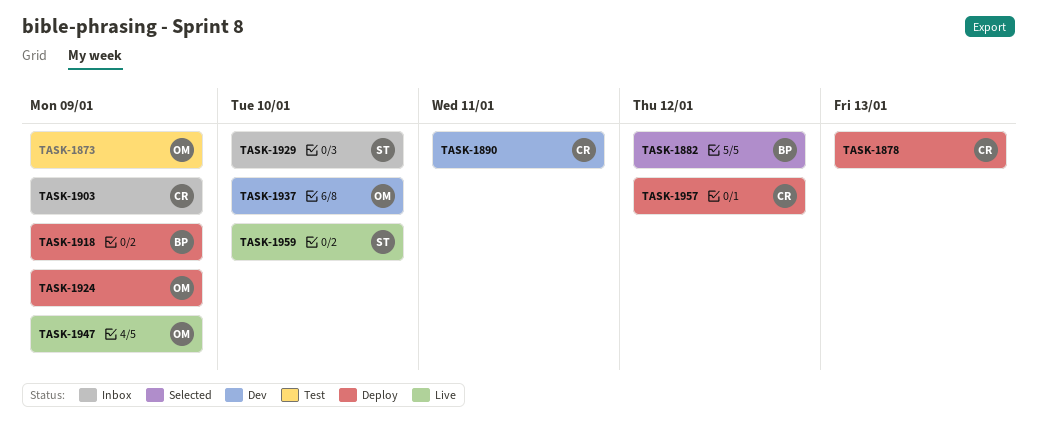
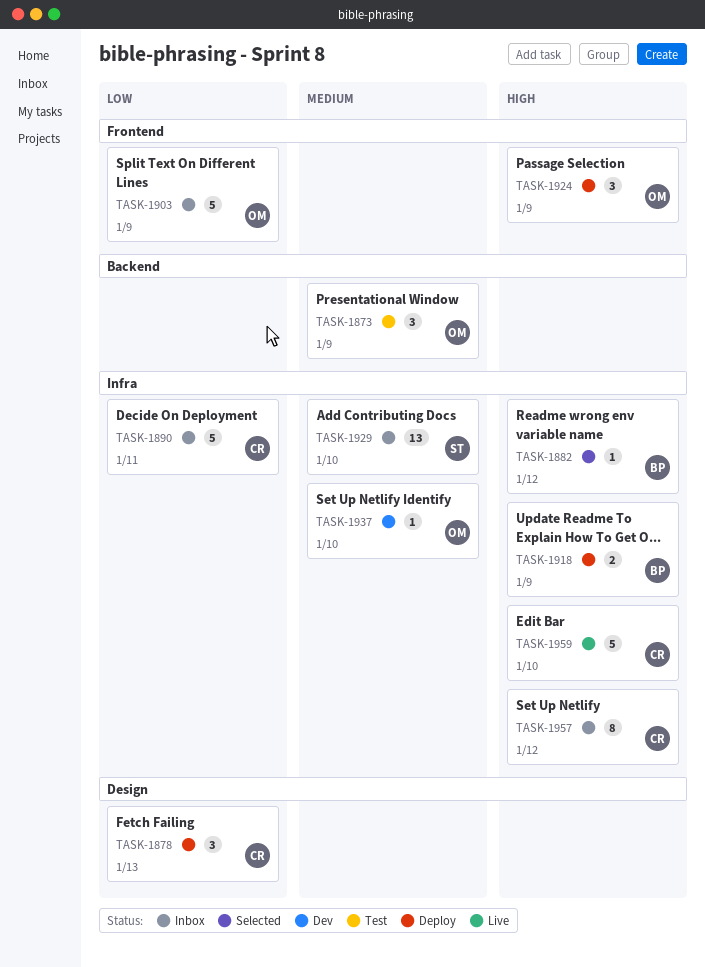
TASK-1890, status: Dev -> Inbox
TASK-1903, owner: CR -> OM
TASK-1947: present -> none
TASK-1957, status: Deploy -> Inbox
TASK-1959, owner: ST -> CR

